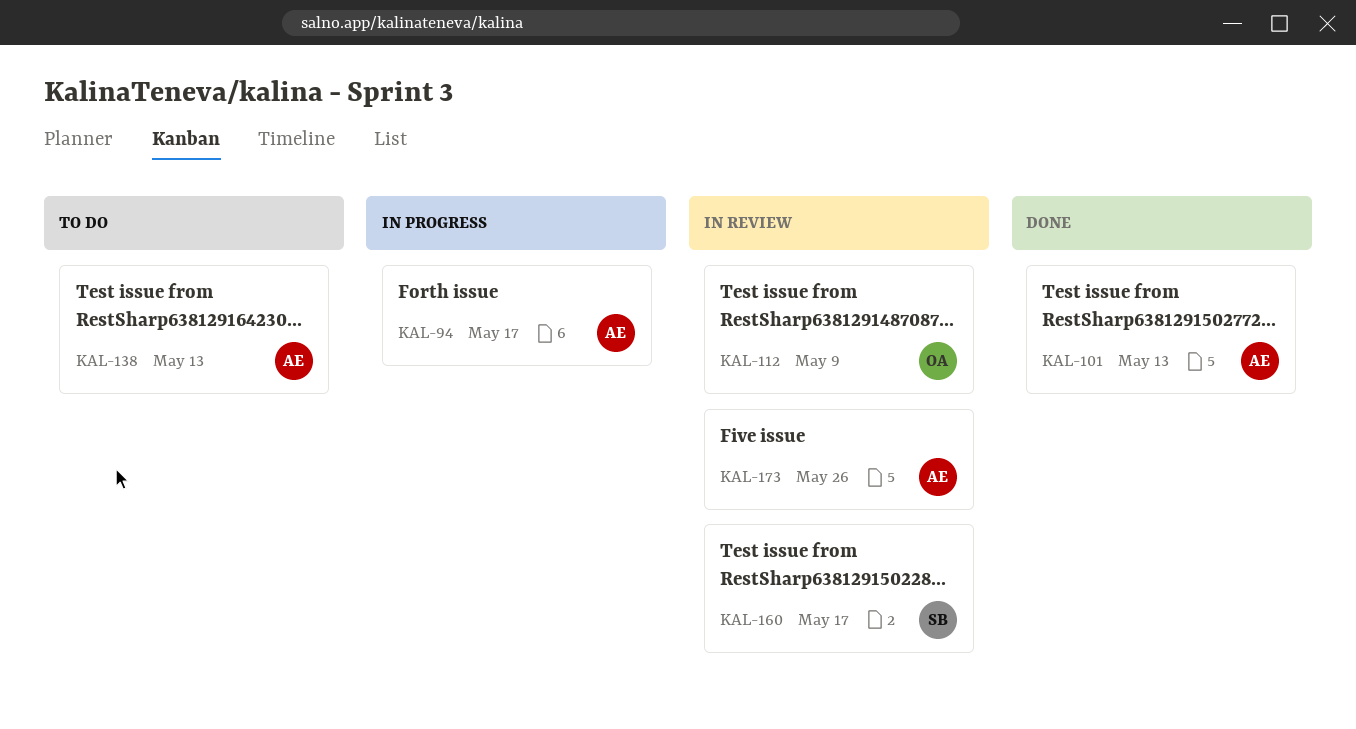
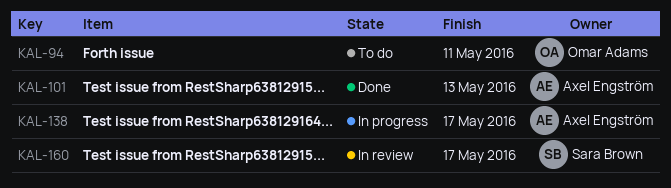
KAL-94, status: In progress -> To do
KAL-94, owner: Axel Engström -> Omar Adams
KAL-94, due: May 17 -> May 11
KAL-112: present -> none
KAL-138, status: To do -> In progress
KAL-138, due: May 13 -> May 17
KAL-173: present -> none

